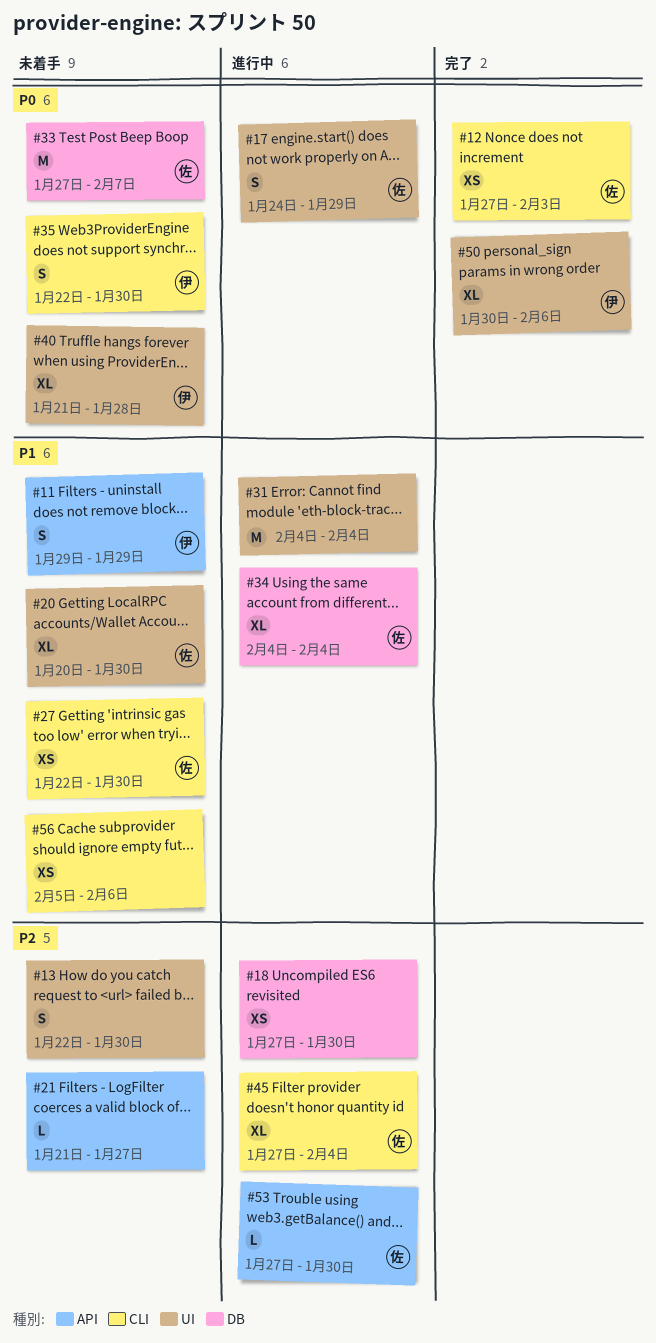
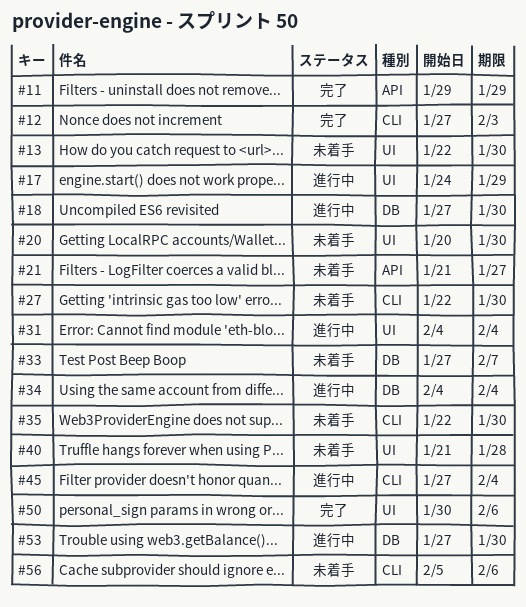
#11, status: 未着手 -> 完了
#53, label: API -> DB

